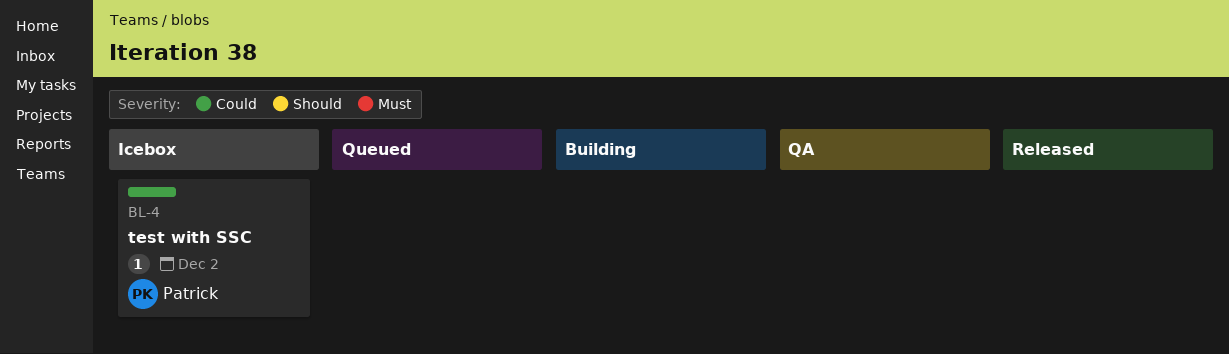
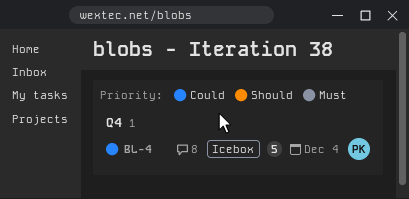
BL-4, estimate: 1 -> 5
BL-4, due: Dec 2 -> Dec 4

